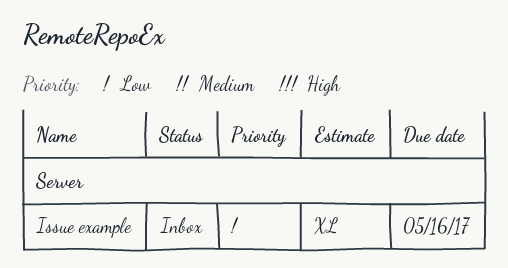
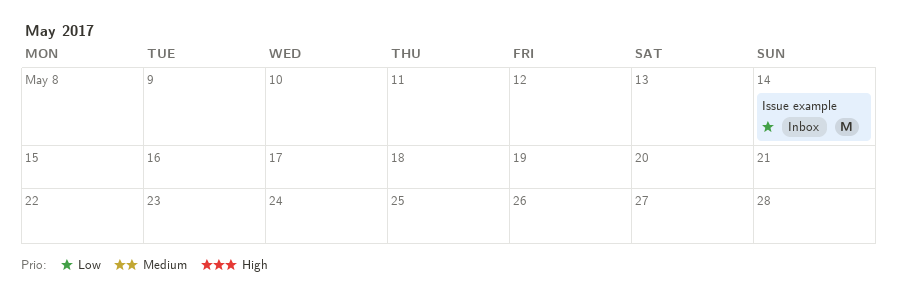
Issue example, estimate: XL -> M
Issue example, due: May 16 -> May 14

